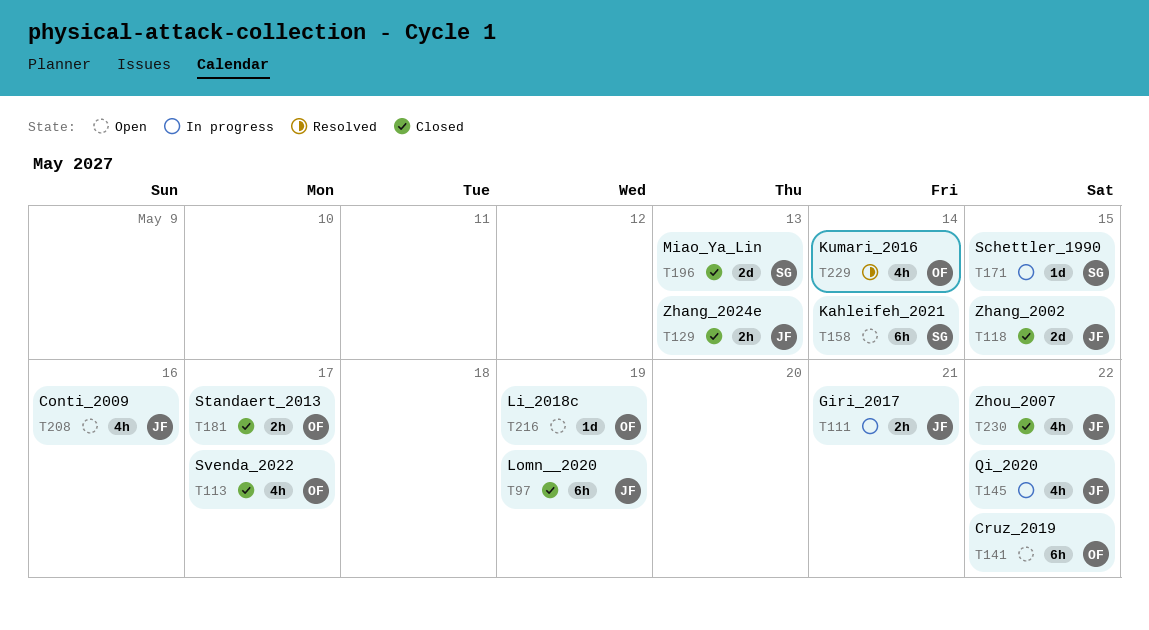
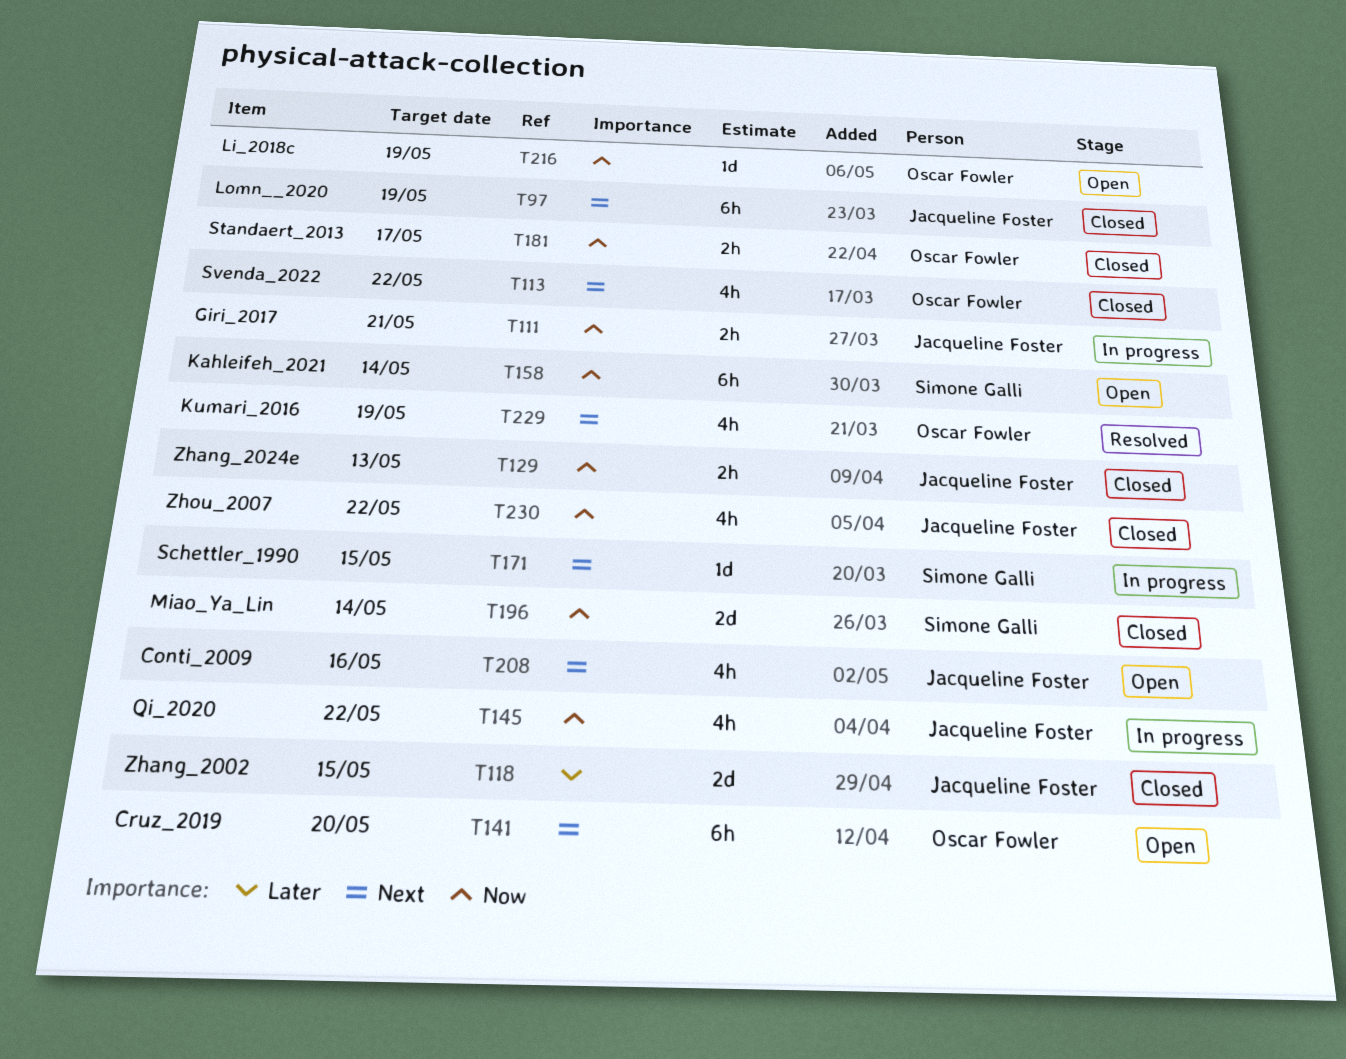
T113, due: May 17 -> May 22
T141, due: May 22 -> May 20
T196, due: May 13 -> May 14
T229, due: May 14 -> May 19

